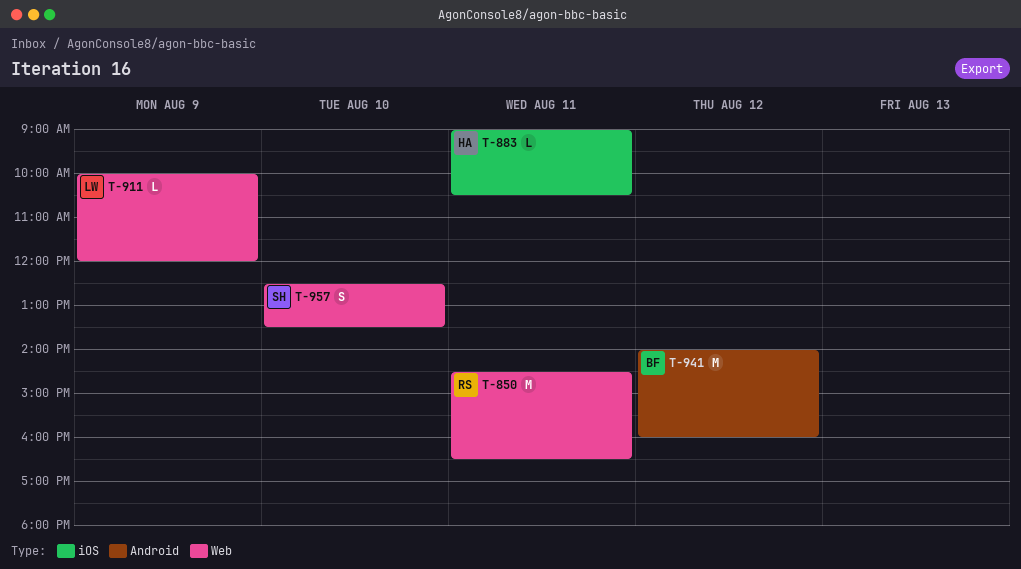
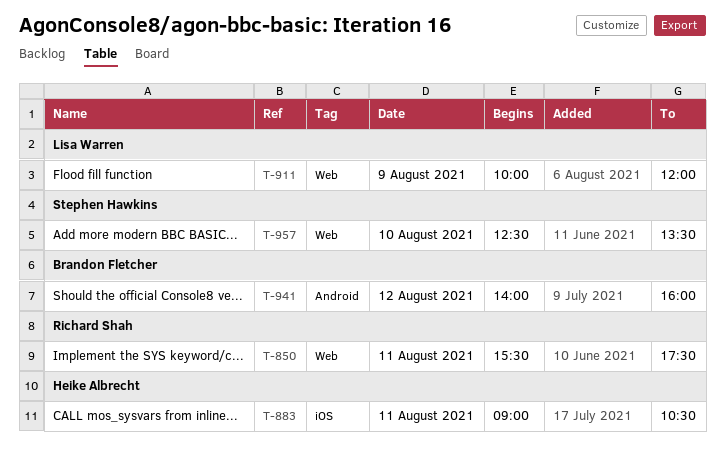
T-850, begins: 14:30 -> 15:30
T-850, ends: 16:30 -> 17:30

